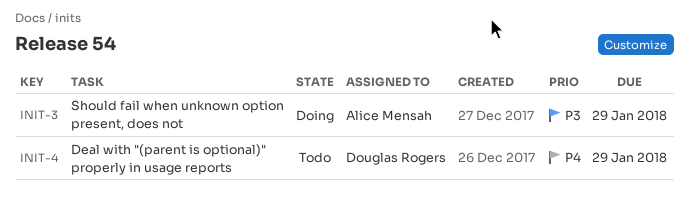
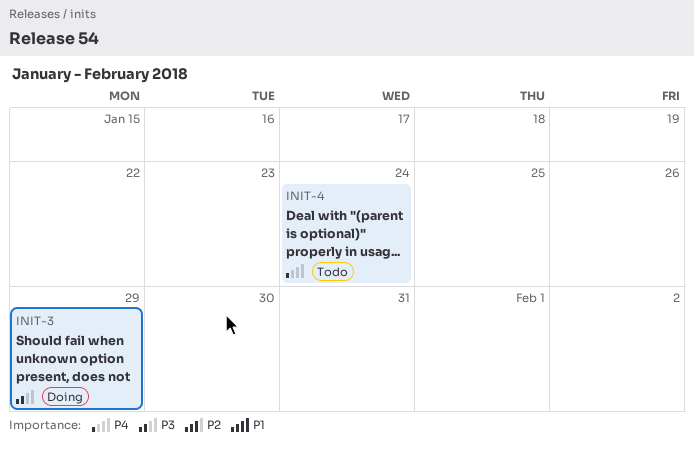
INIT-4, due: Jan 29 -> Jan 24

